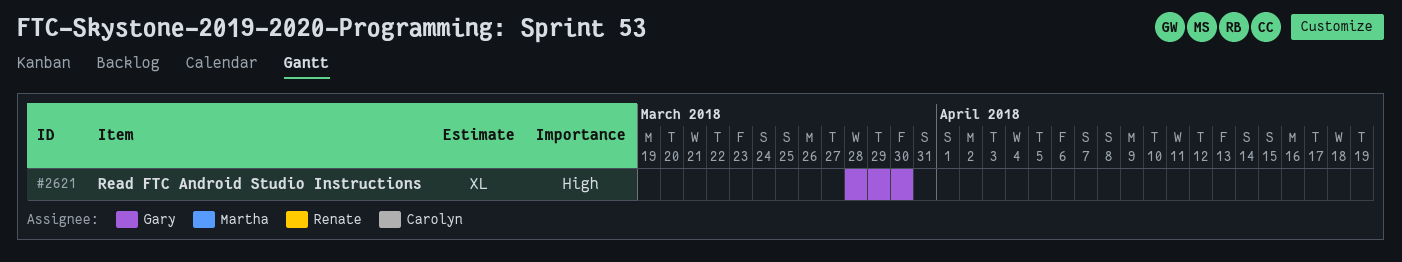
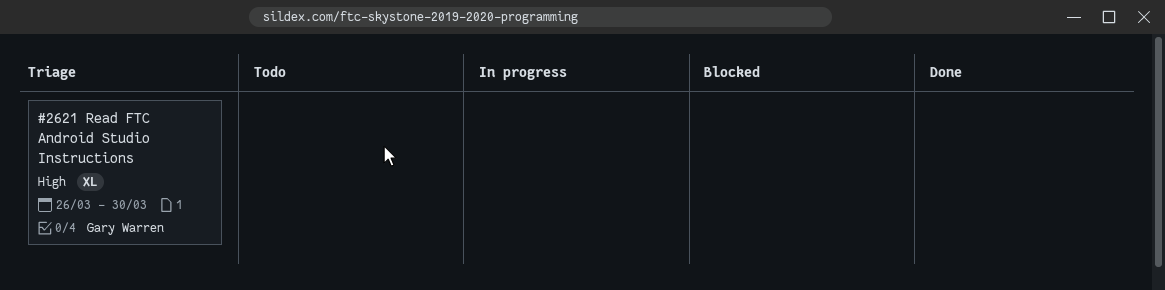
#2621, start: Mar 28 -> Mar 26

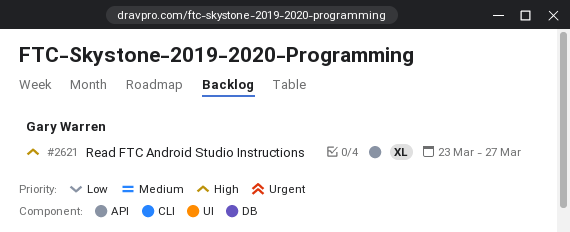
#2621, start: Mar 26 -> Mar 23
#2621, due: Mar 30 -> Mar 27

